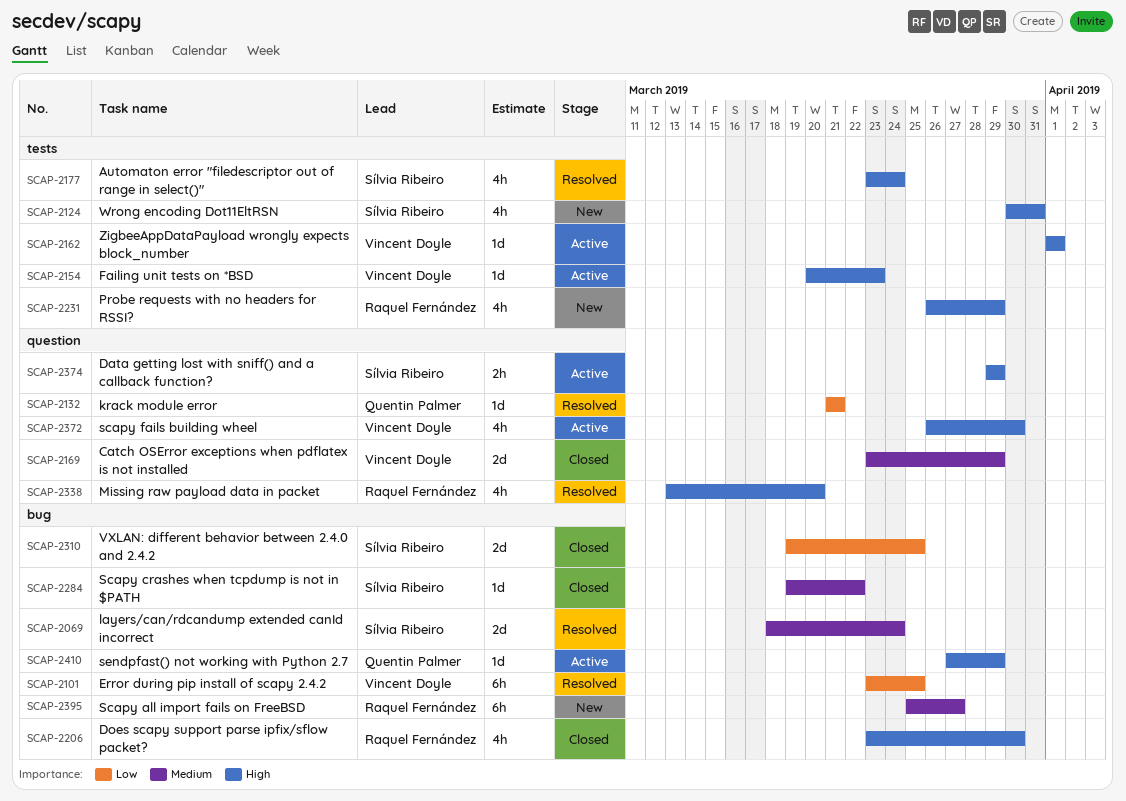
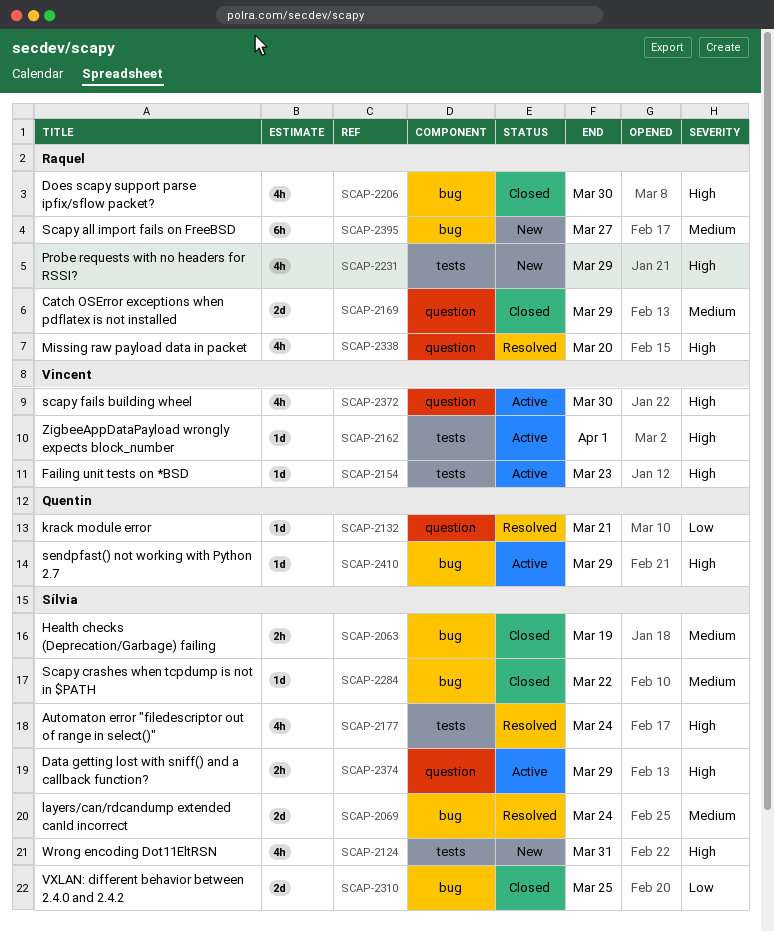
SCAP-2063: none -> present
SCAP-2101: present -> none
SCAP-2169, owner: Vincent Doyle -> Raquel Fernández

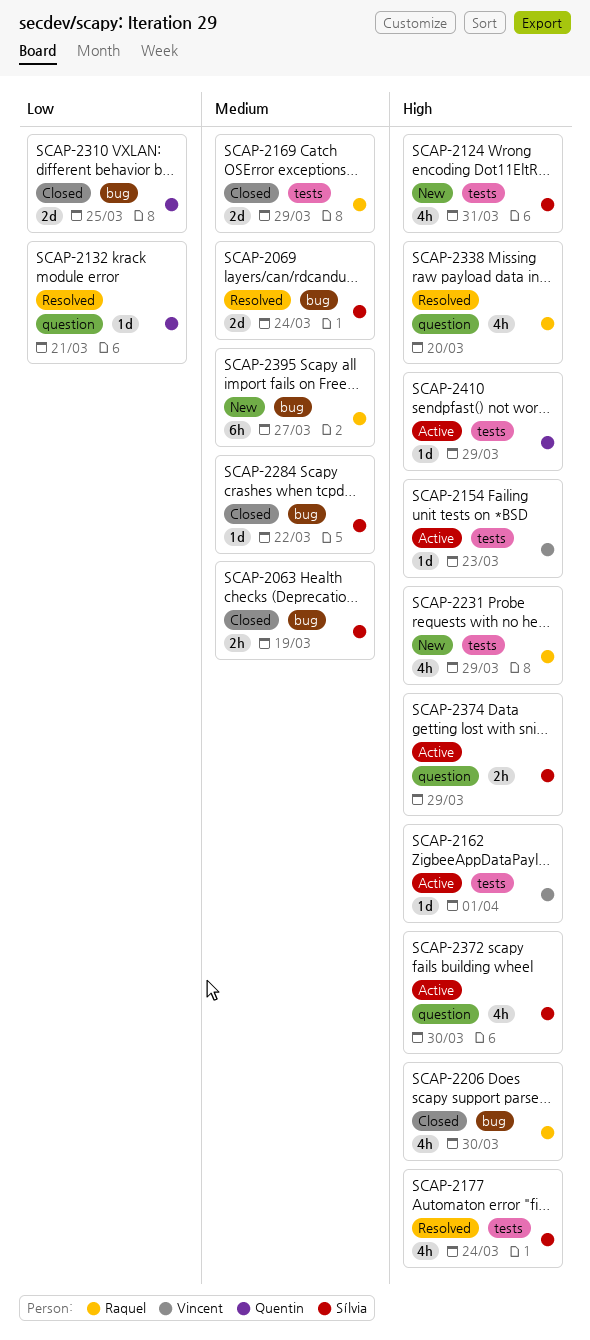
SCAP-2169, label: question -> tests
SCAP-2310, owner: Sílvia -> Quentin
SCAP-2372, owner: Vincent -> Sílvia
SCAP-2410, label: bug -> tests

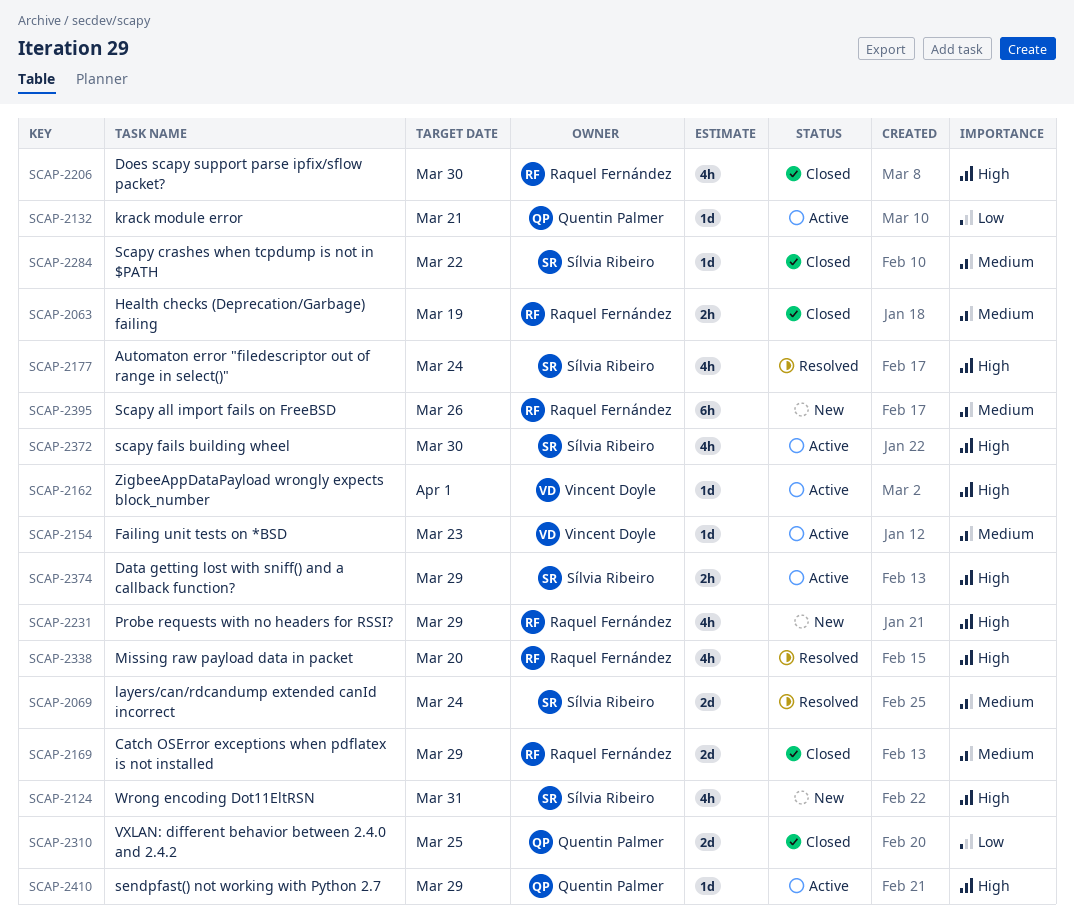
SCAP-2063, owner: Sílvia Ribeiro -> Raquel Fernández
SCAP-2132, status: Resolved -> Active
SCAP-2154, priority: High -> Medium
SCAP-2395, due: Mar 27 -> Mar 26

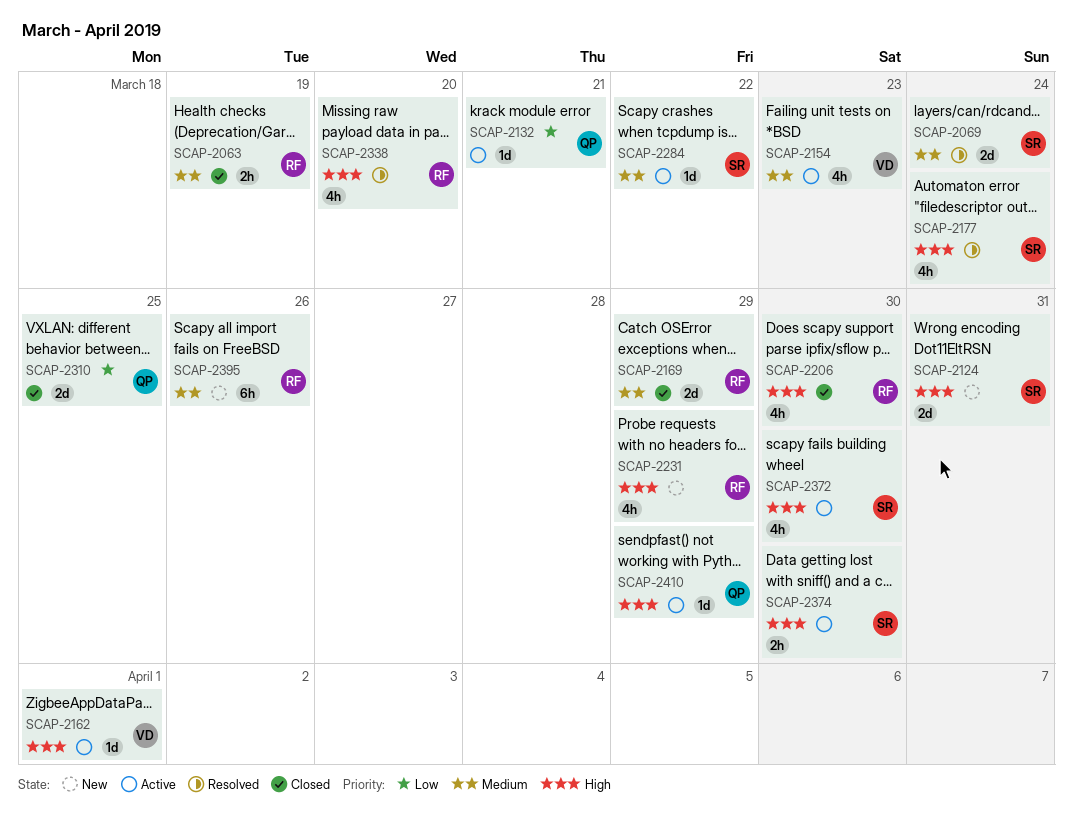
SCAP-2124, estimate: 4h -> 2d
SCAP-2154, estimate: 1d -> 4h
SCAP-2284, status: Closed -> Active
SCAP-2374, due: Mar 29 -> Mar 30

